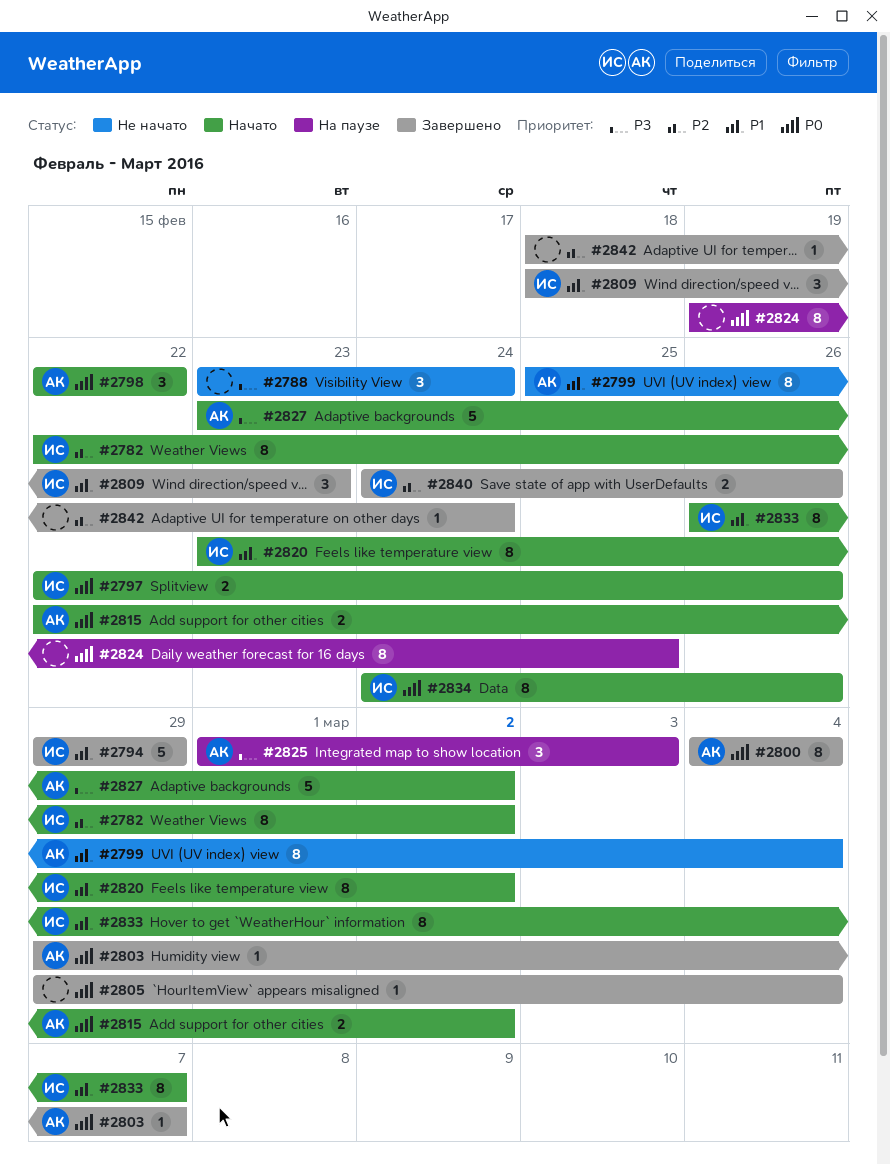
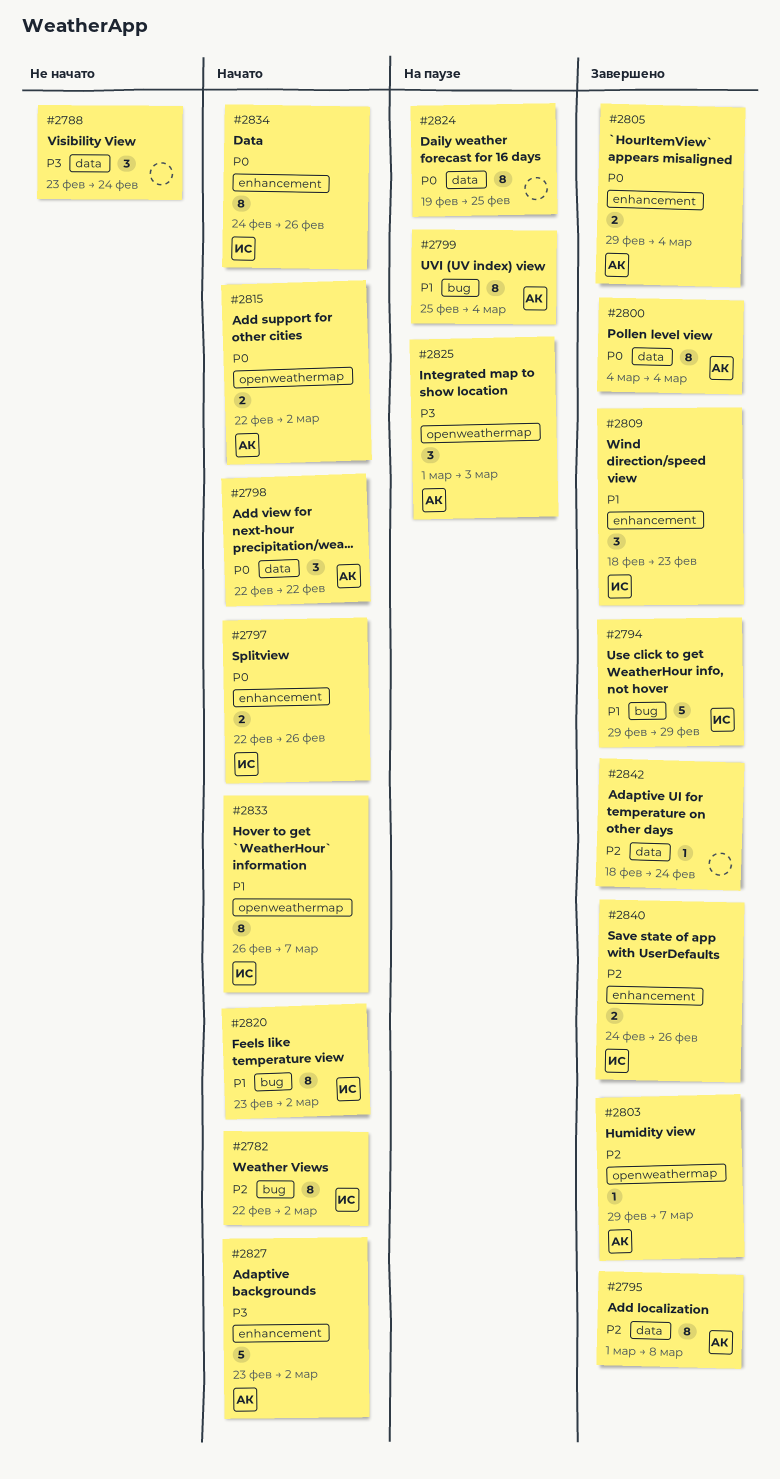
#2795: none -> present
#2799, status: Не начато -> На паузе
#2803, priority: P0 -> P2
#2805, owner: none -> АК
#2805, estimate: 1 -> 2

